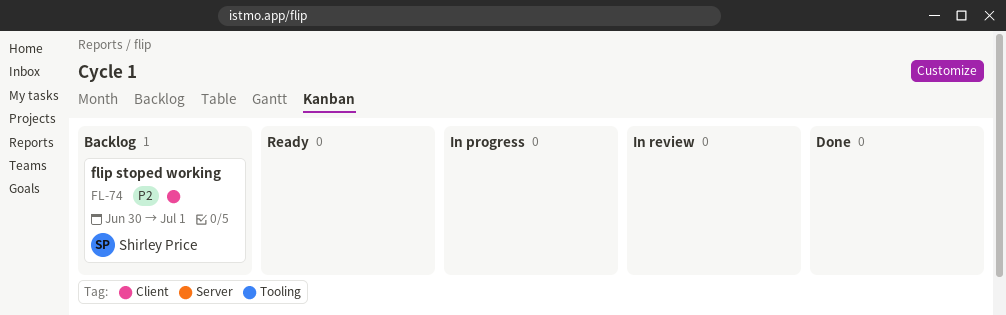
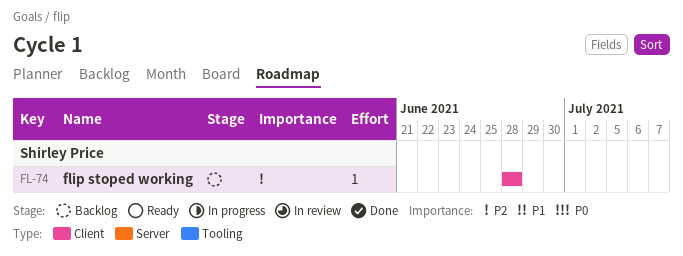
FL-74, start: Jun 30 -> Jun 28
FL-74, due: Jul 1 -> Jun 28

